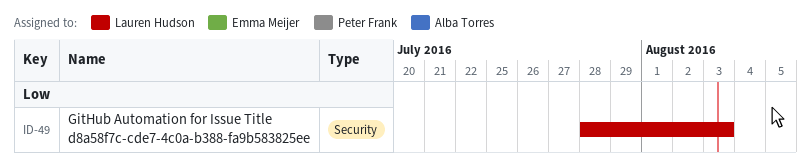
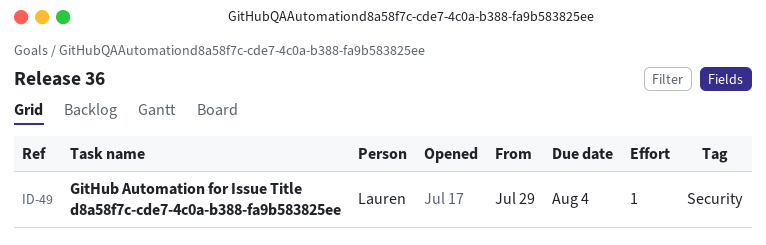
ID-49, start: Jul 28 -> Jul 29
ID-49, due: Aug 3 -> Aug 4

